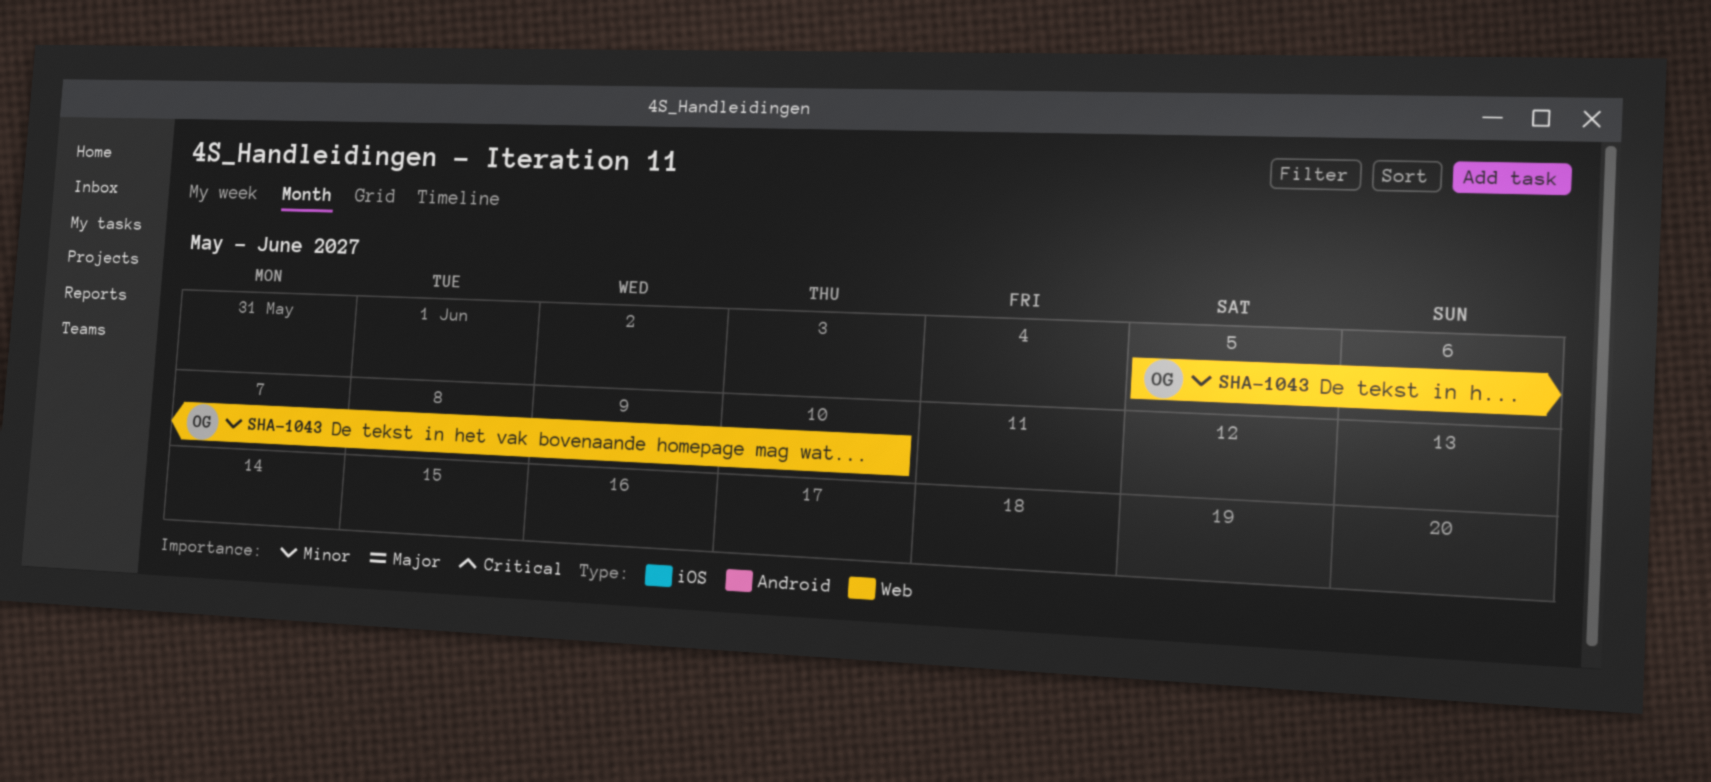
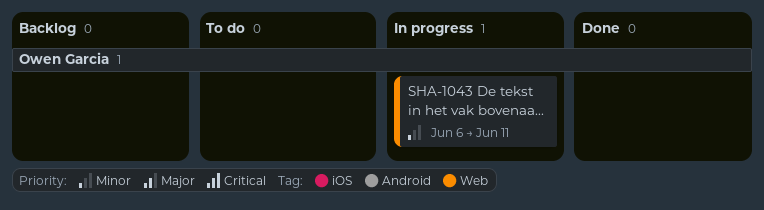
SHA-1043, start: Jun 5 -> Jun 6
SHA-1043, due: Jun 10 -> Jun 11

